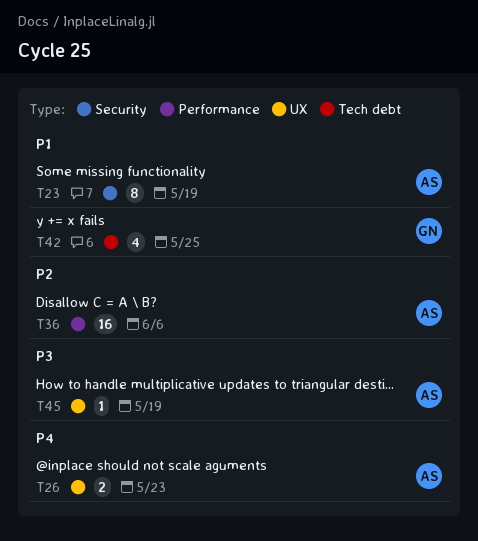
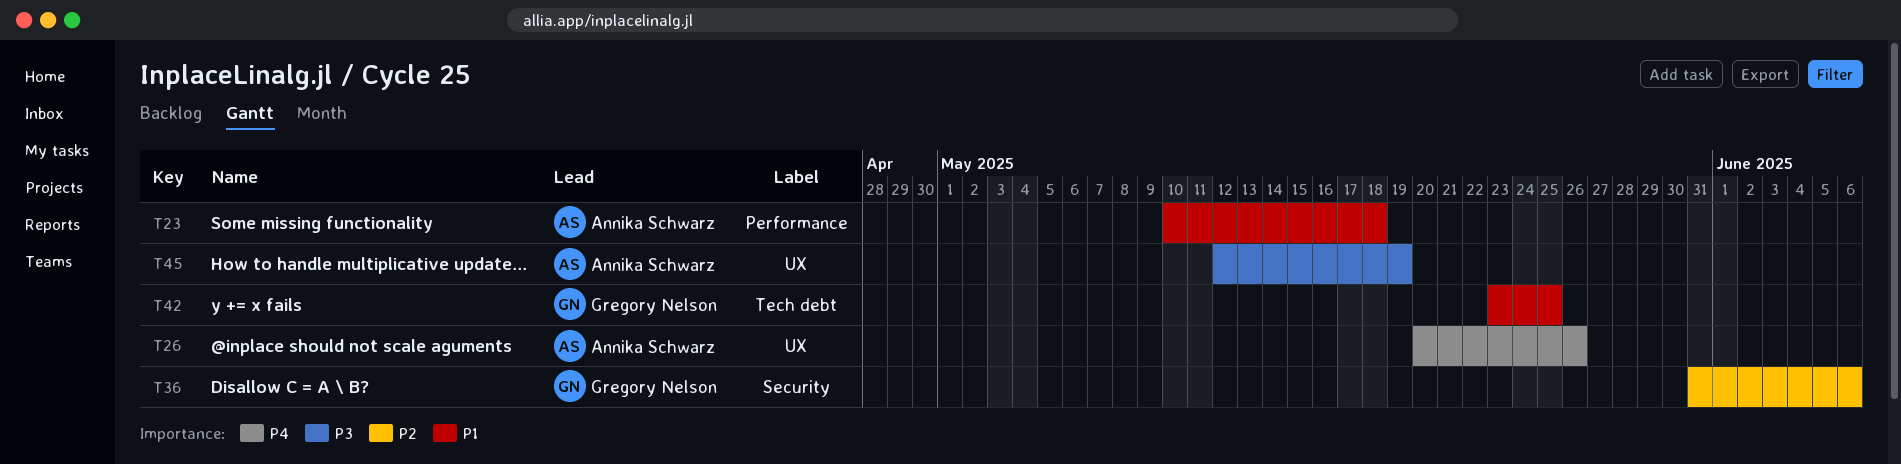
T23, label: Security -> Performance
T23, due: May 19 -> May 18
T26, due: May 23 -> May 26
T36, owner: Annika Schwarz -> Gregory Nelson
T36, label: Performance -> Security

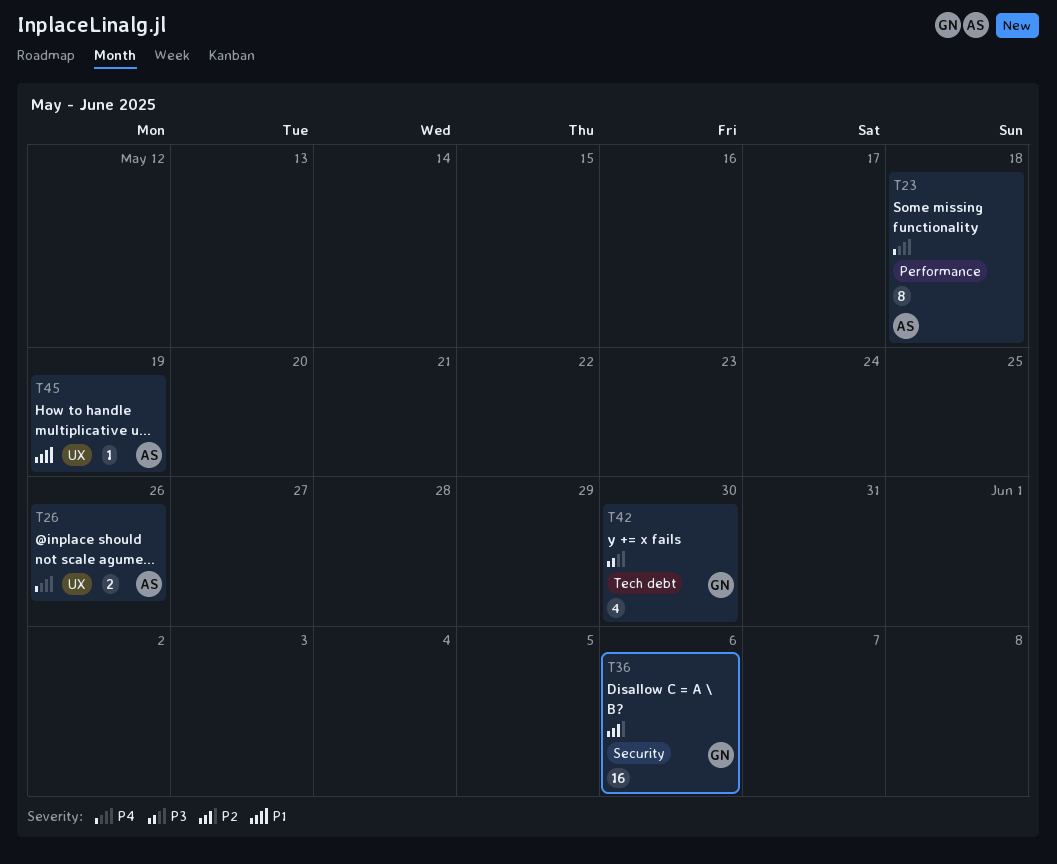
T23, priority: P1 -> P4
T42, priority: P1 -> P3
T42, due: May 25 -> May 30
T45, priority: P3 -> P1

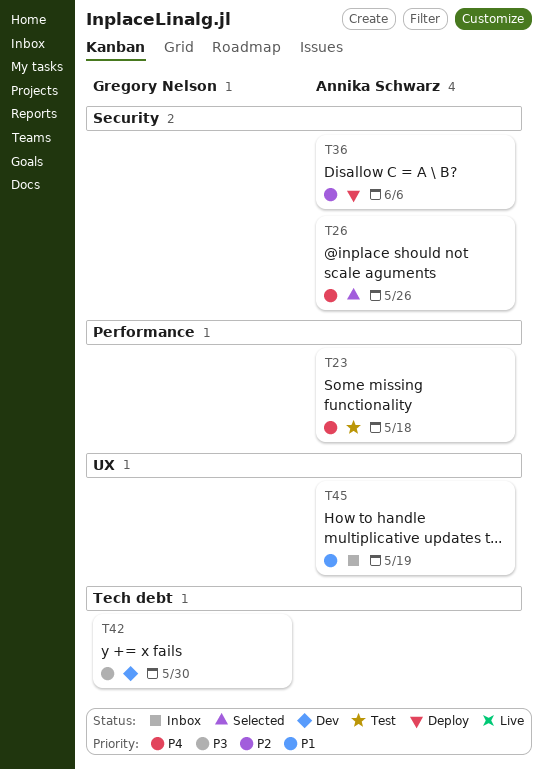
T26, label: UX -> Security
T36, owner: Gregory Nelson -> Annika Schwarz

